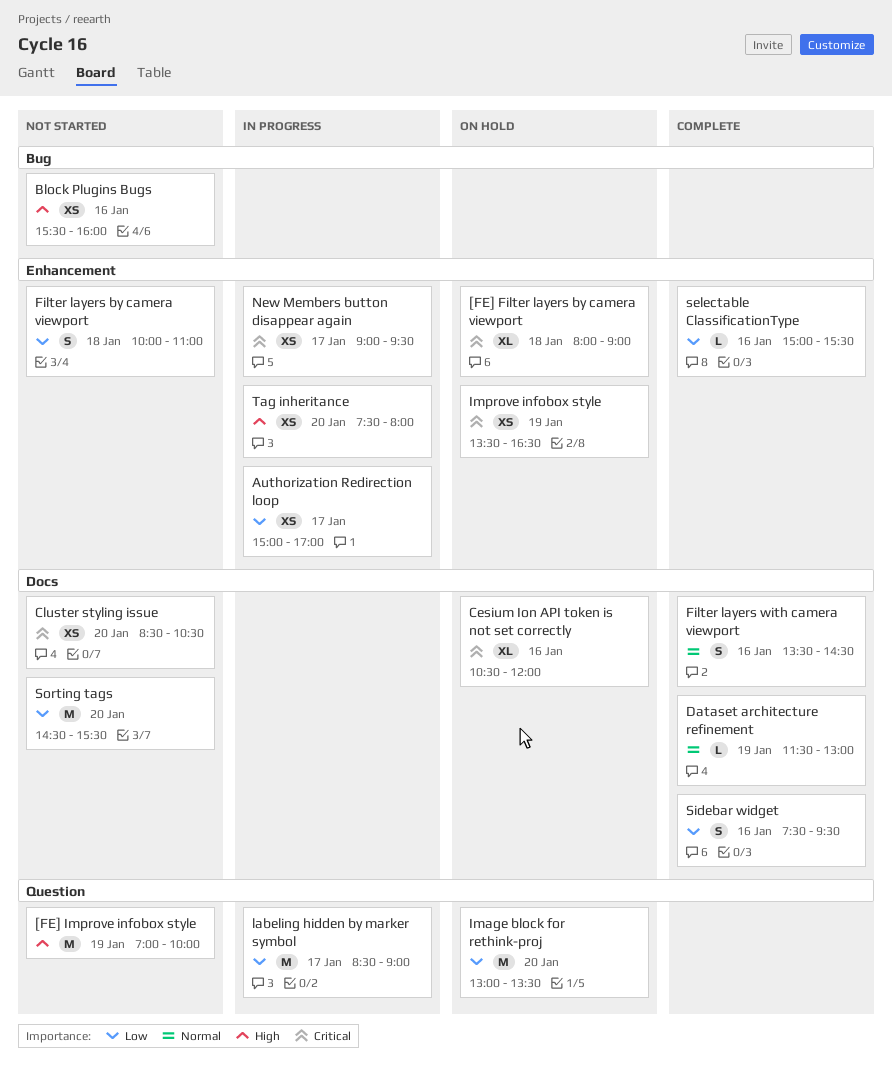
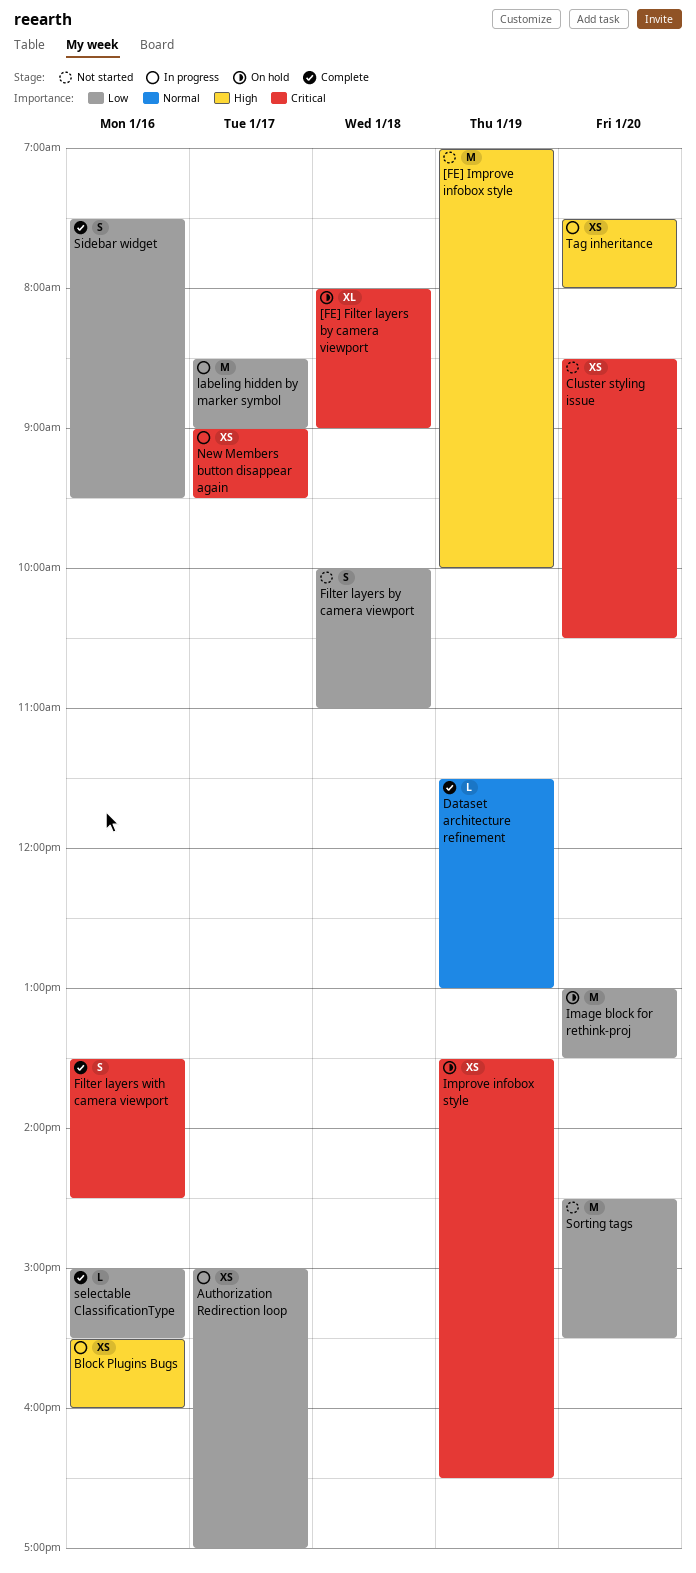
Block Plugins Bugs, status: Not started -> In progress
Cesium Ion API token is not set correctly: present -> none
Filter layers with camera viewport, priority: Normal -> Critical

